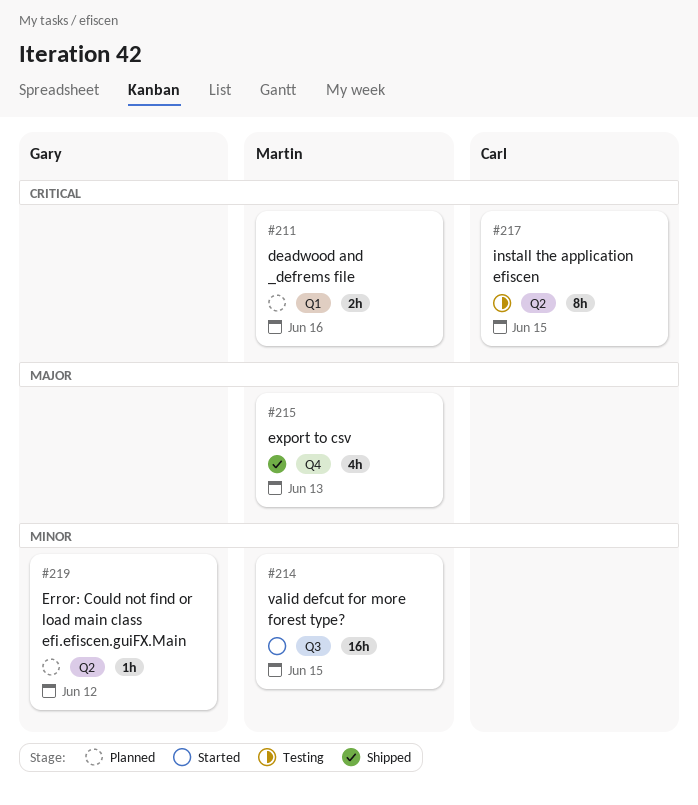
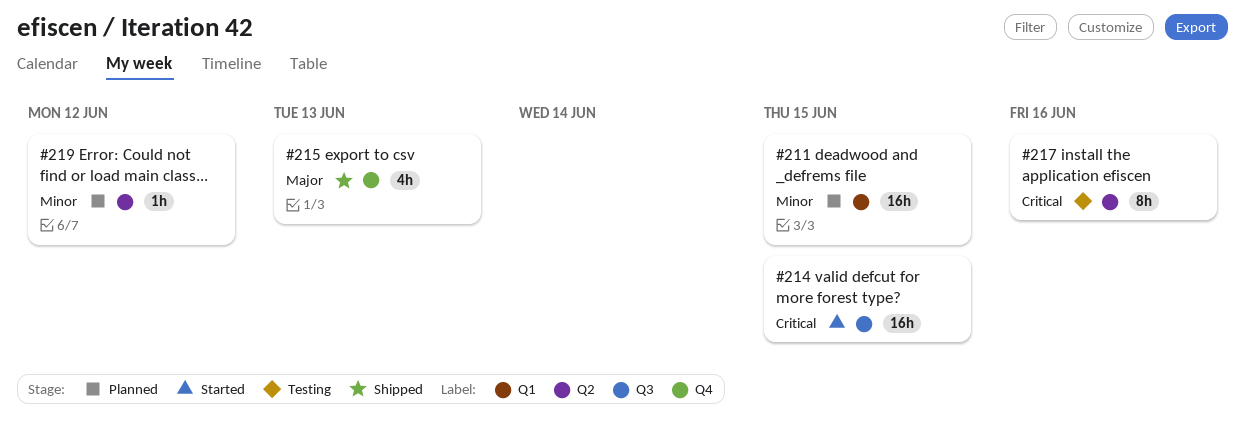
#211, priority: Critical -> Minor
#211, estimate: 2h -> 16h
#211, due: Jun 16 -> Jun 15
#214, priority: Minor -> Critical
#217, due: Jun 15 -> Jun 16

